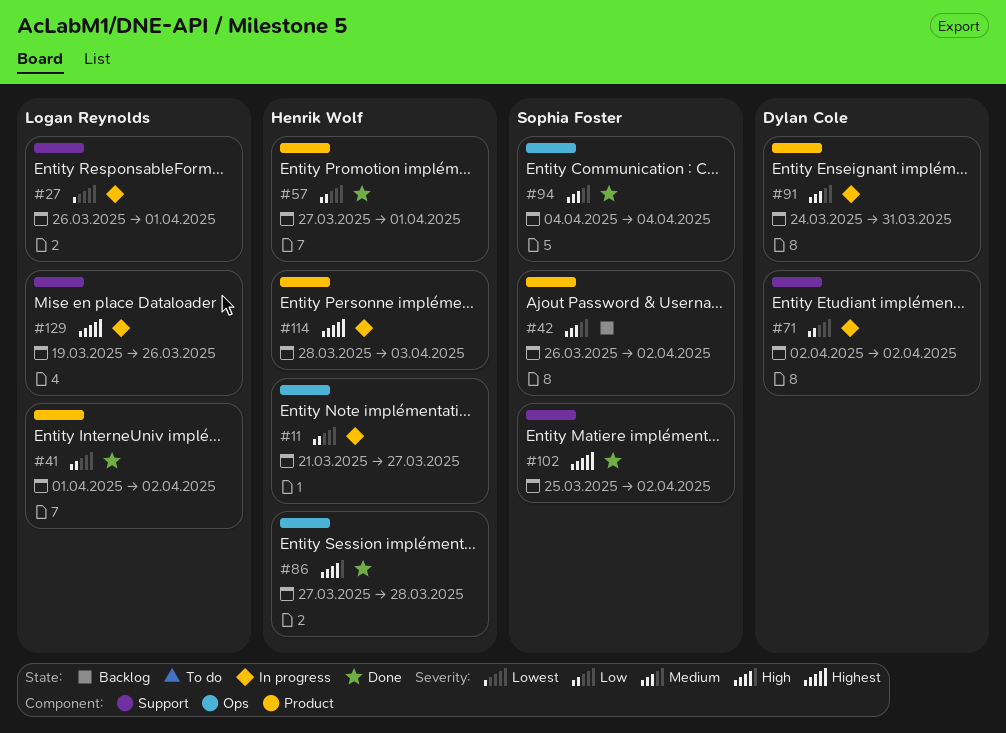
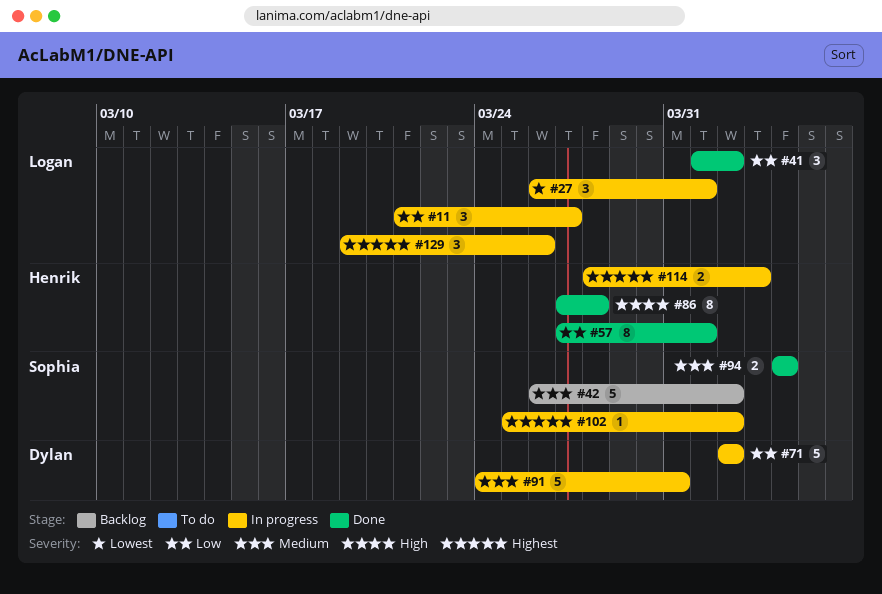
#11, owner: Henrik Wolf -> Logan Reynolds
#102, status: Done -> In progress

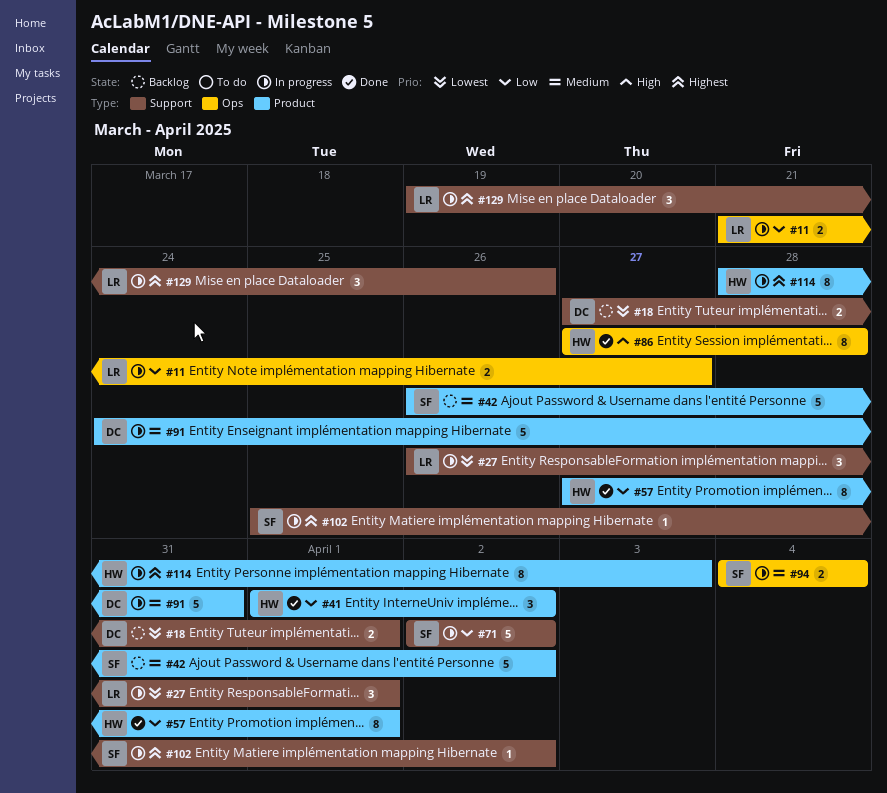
#11, estimate: 3 -> 2
#18: none -> present
#41, owner: Logan -> Henrik
#71, owner: Dylan -> Sophia
#94, status: Done -> In progress
#114, estimate: 2 -> 8

